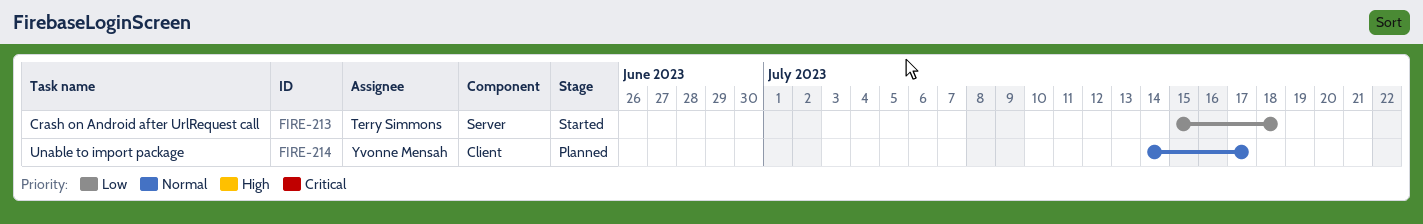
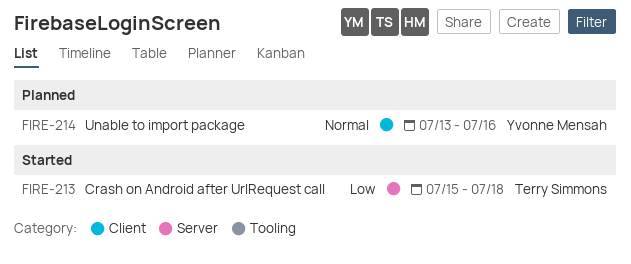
FIRE-214, start: Jul 14 -> Jul 13
FIRE-214, due: Jul 17 -> Jul 16

